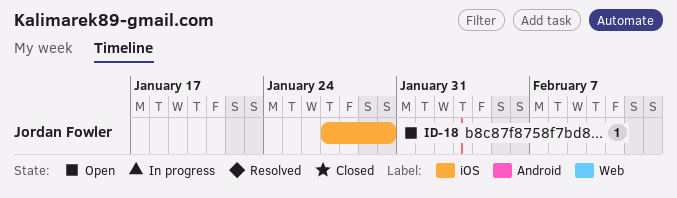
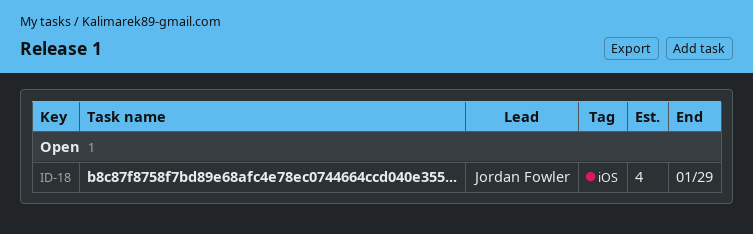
ID-18, estimate: 1 -> 4
ID-18, due: Jan 30 -> Jan 29

